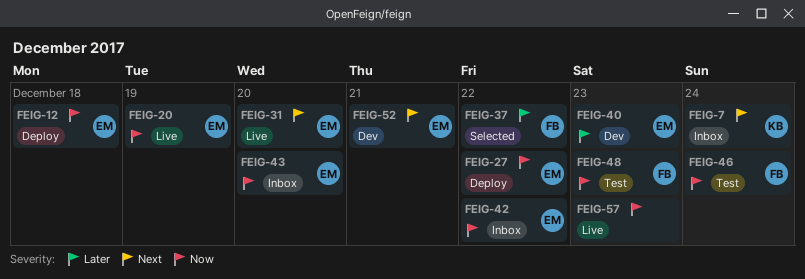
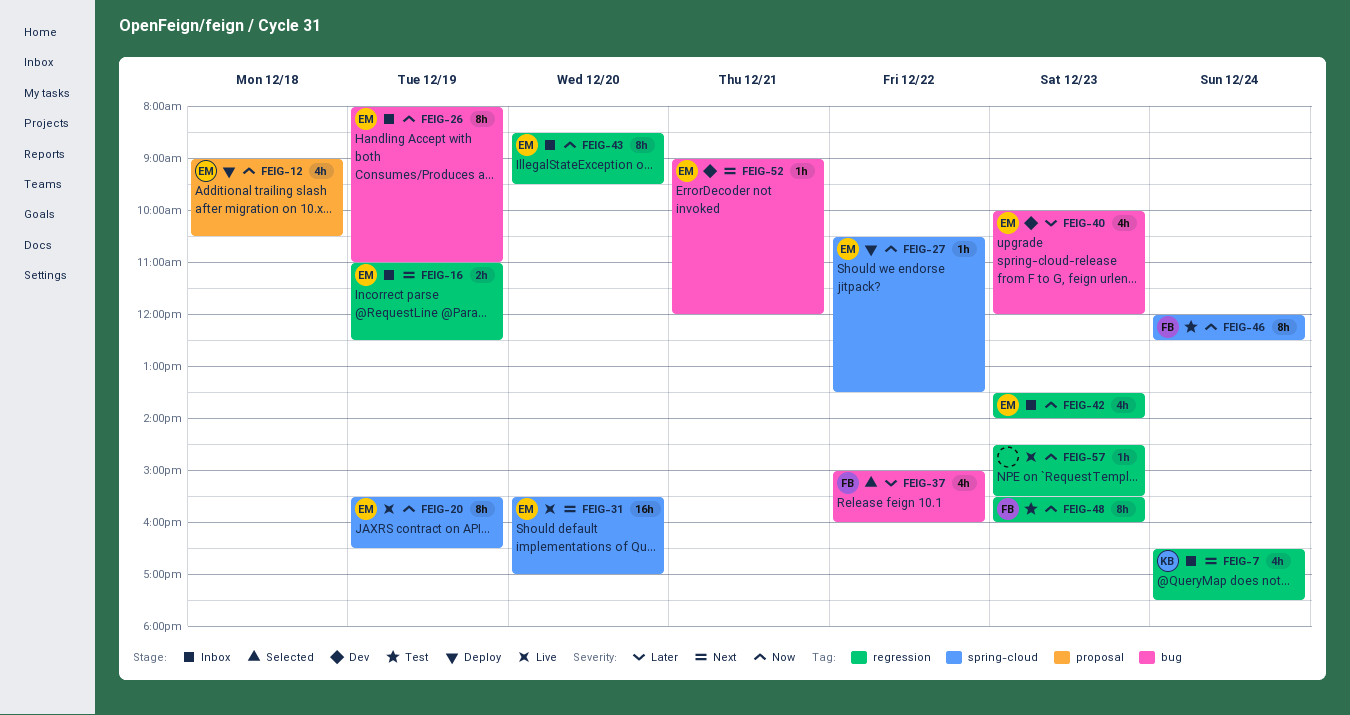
FEIG-16: none -> present
FEIG-26: none -> present
FEIG-42, day: Dec 22 -> Dec 23

